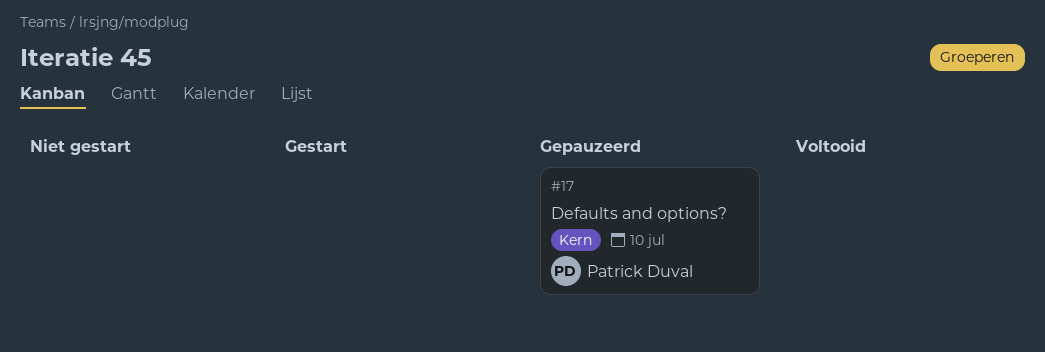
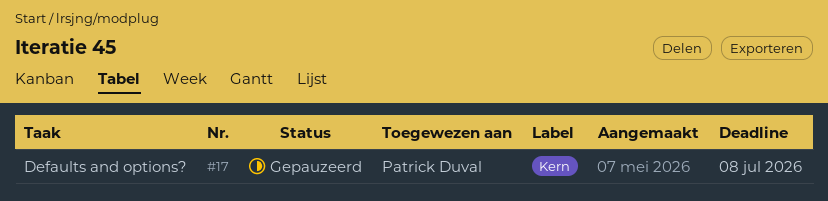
#17, due: Jul 10 -> Jul 8

